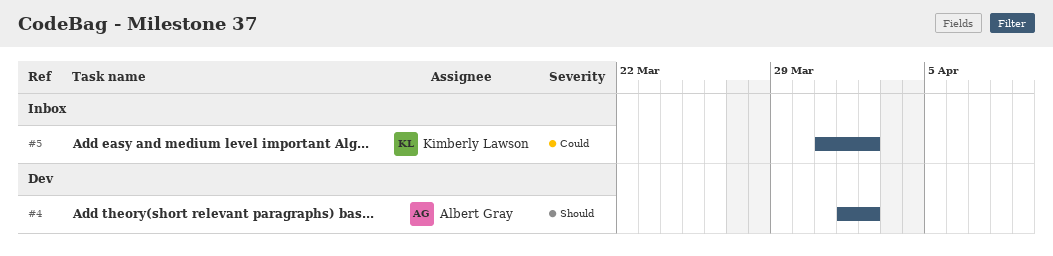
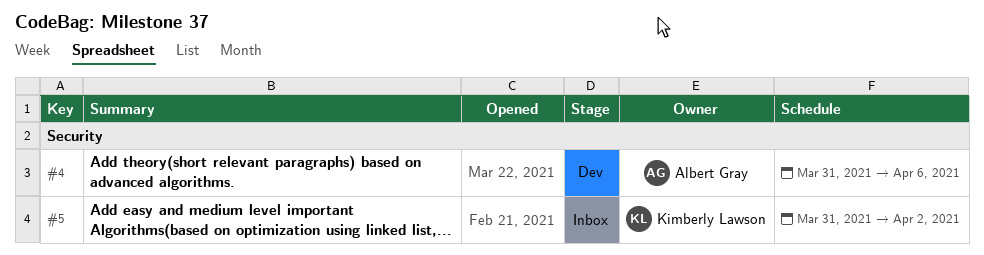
#4, start: Apr 1 -> Mar 31
#4, due: Apr 2 -> Apr 6

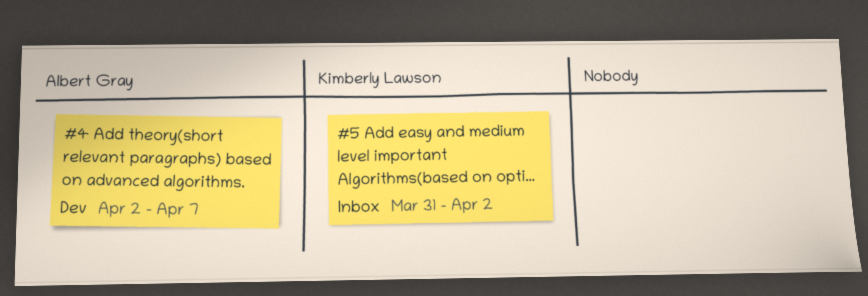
#4, start: Mar 31 -> Apr 2
#4, due: Apr 6 -> Apr 7

